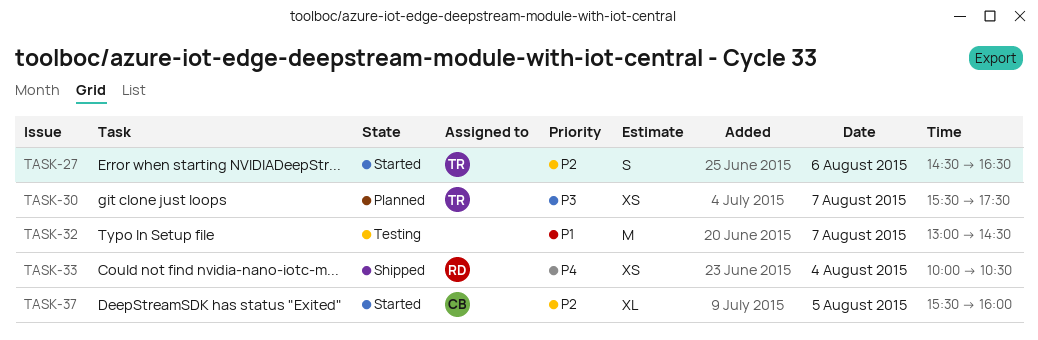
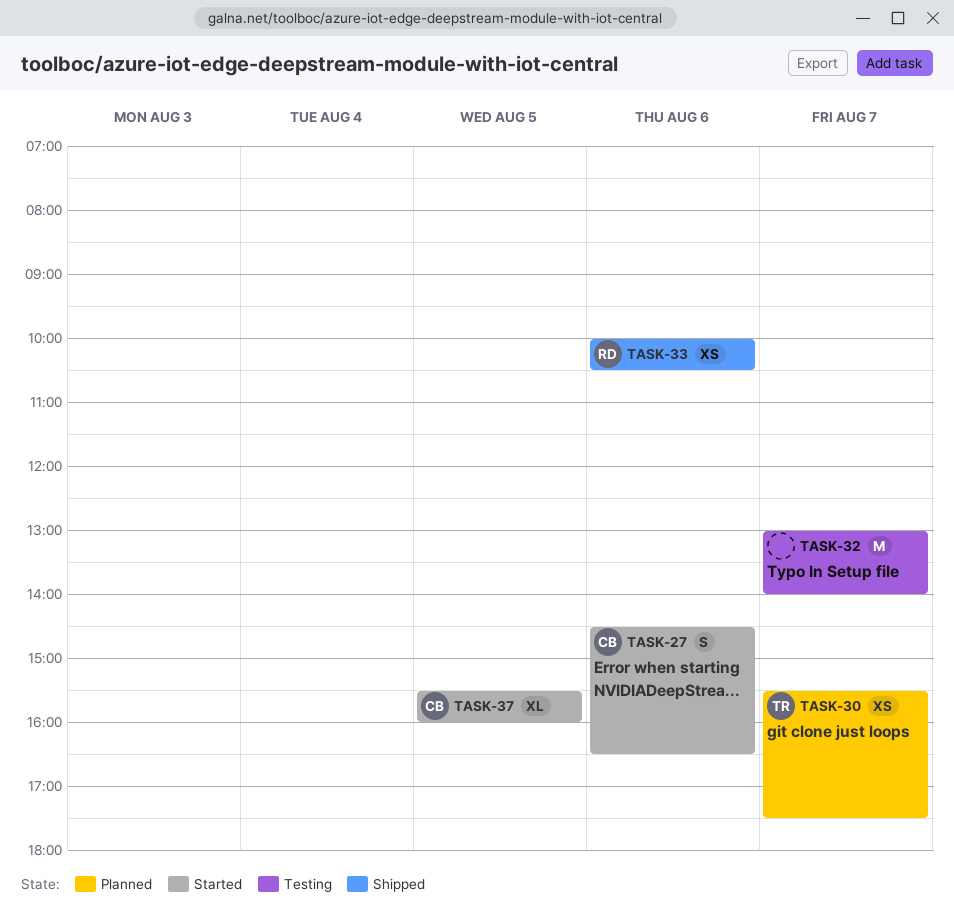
TASK-27, owner: TR -> CB
TASK-32, ends: 14:30 -> 14:00
TASK-33, day: Aug 4 -> Aug 6

